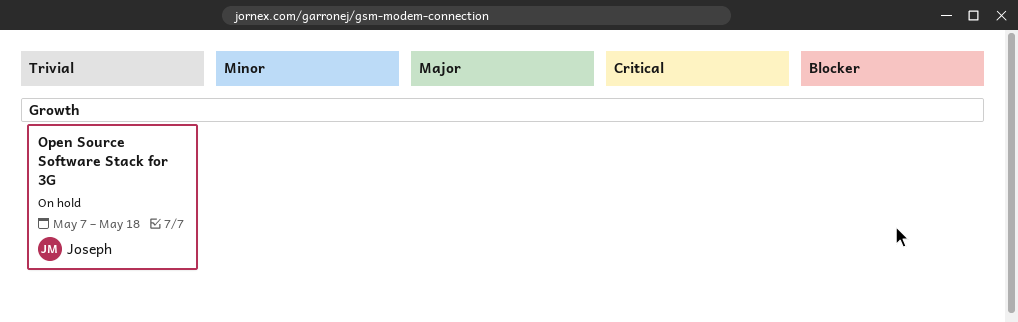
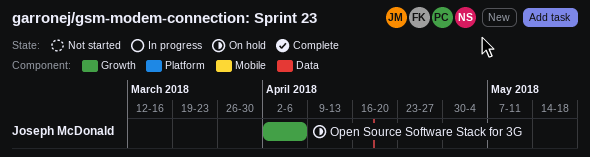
Open Source Software Stack for 3G, start: May 7 -> Apr 2
Open Source Software Stack for 3G, due: May 18 -> Apr 6

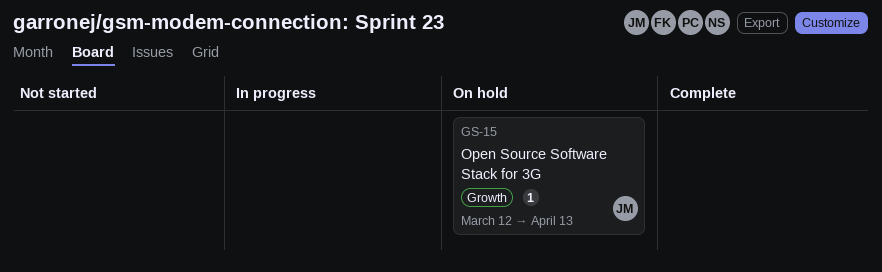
Open Source Software Stack for 3G, start: Apr 2 -> Mar 12
Open Source Software Stack for 3G, due: Apr 6 -> Apr 13

